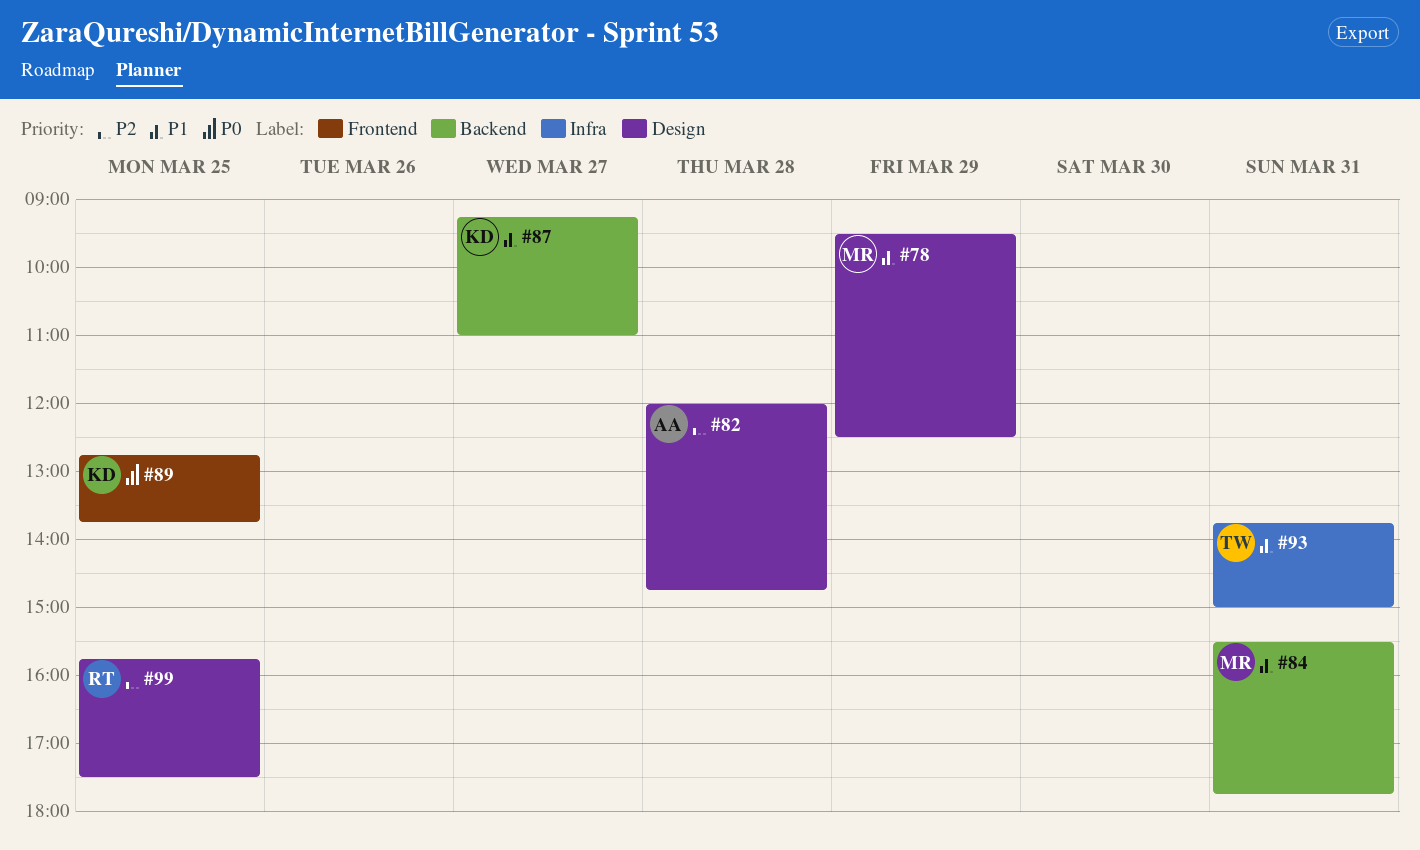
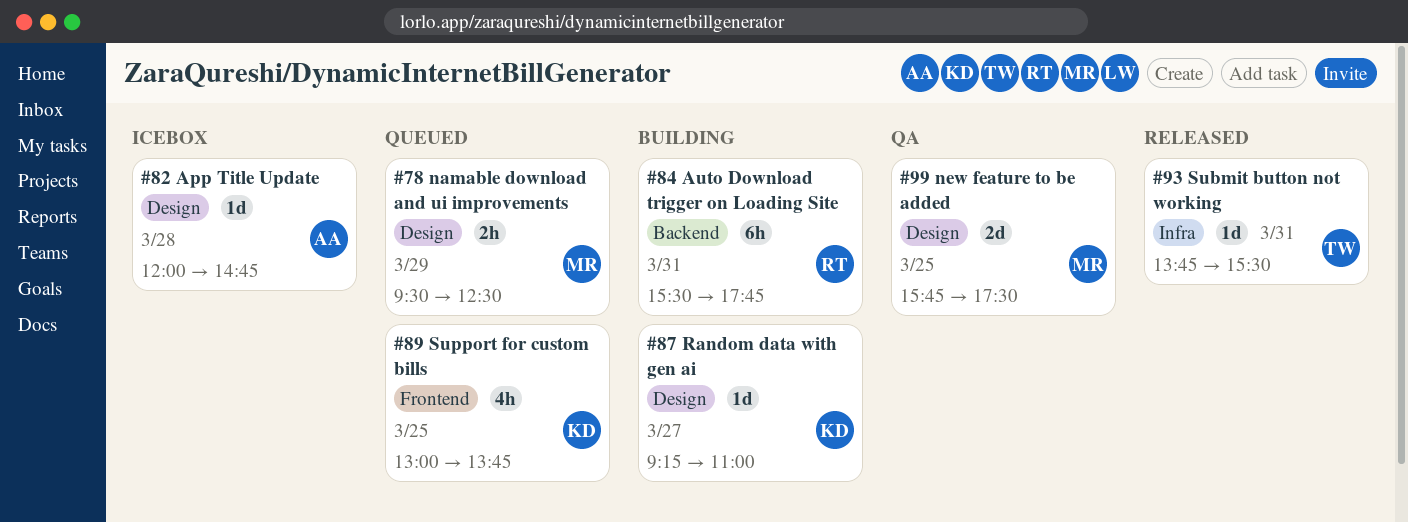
#84, owner: MR -> RT
#87, label: Backend -> Design
#89, begins: 12:45 -> 13:00
#93, ends: 15:00 -> 15:30
#99, owner: RT -> MR

